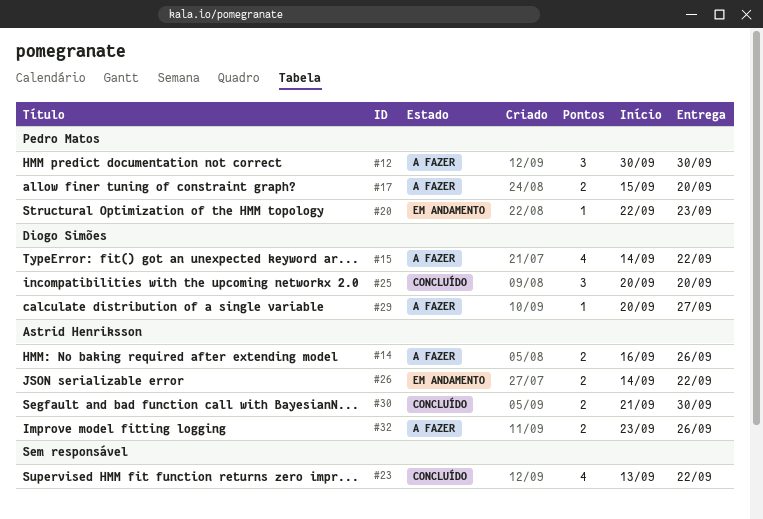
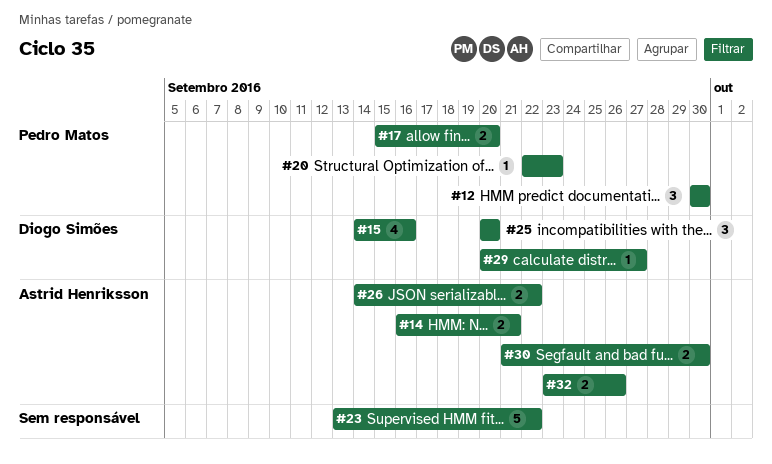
#14, due: Sep 26 -> Sep 21
#15, due: Sep 22 -> Sep 16
#23, estimate: 4 -> 5

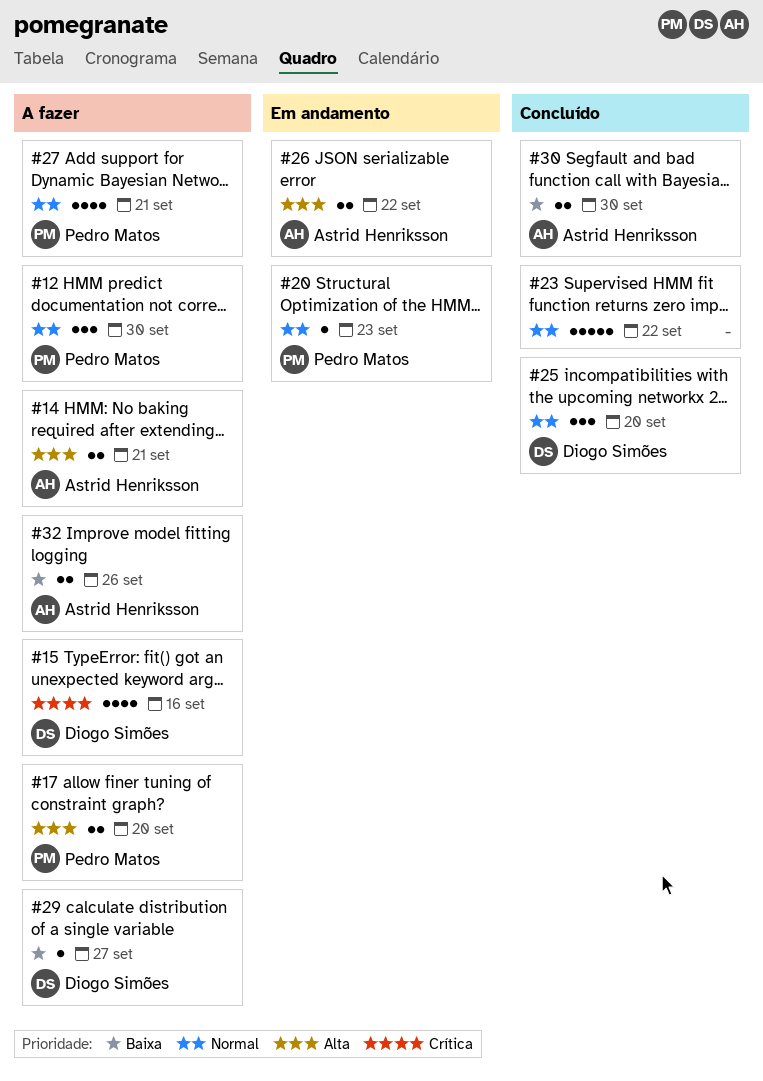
#27: none -> present

